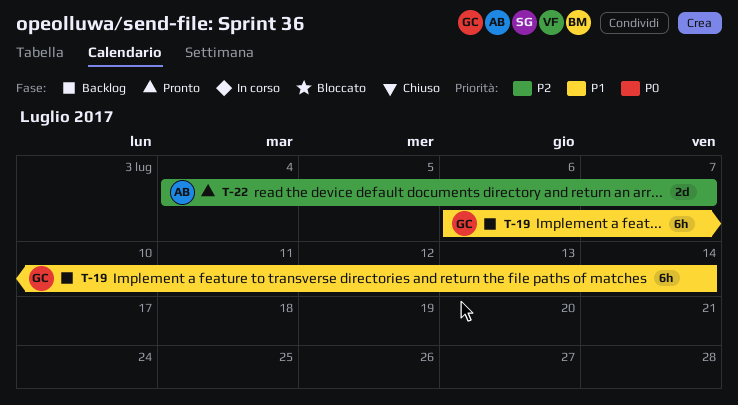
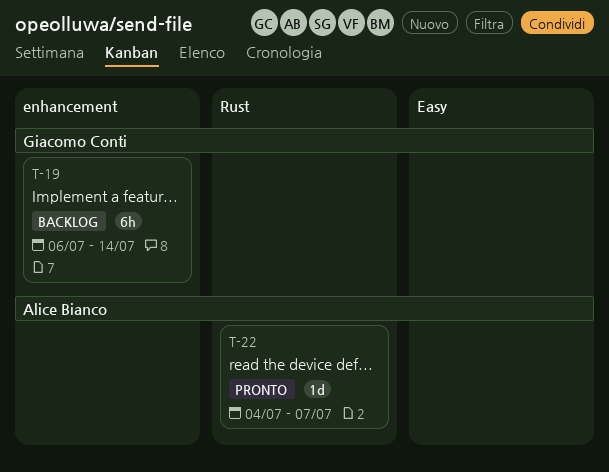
T-22, estimate: 2d -> 1d

